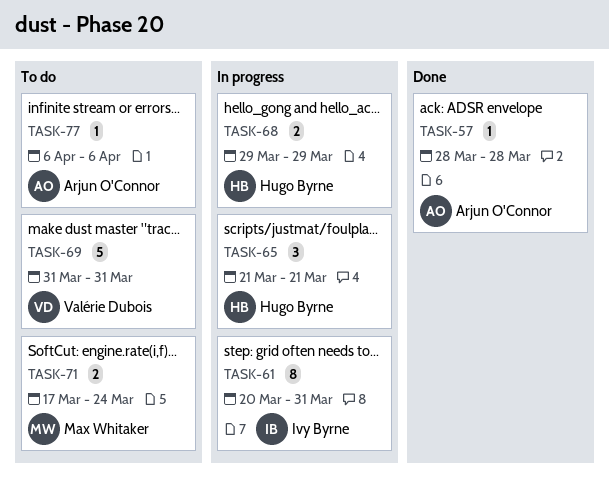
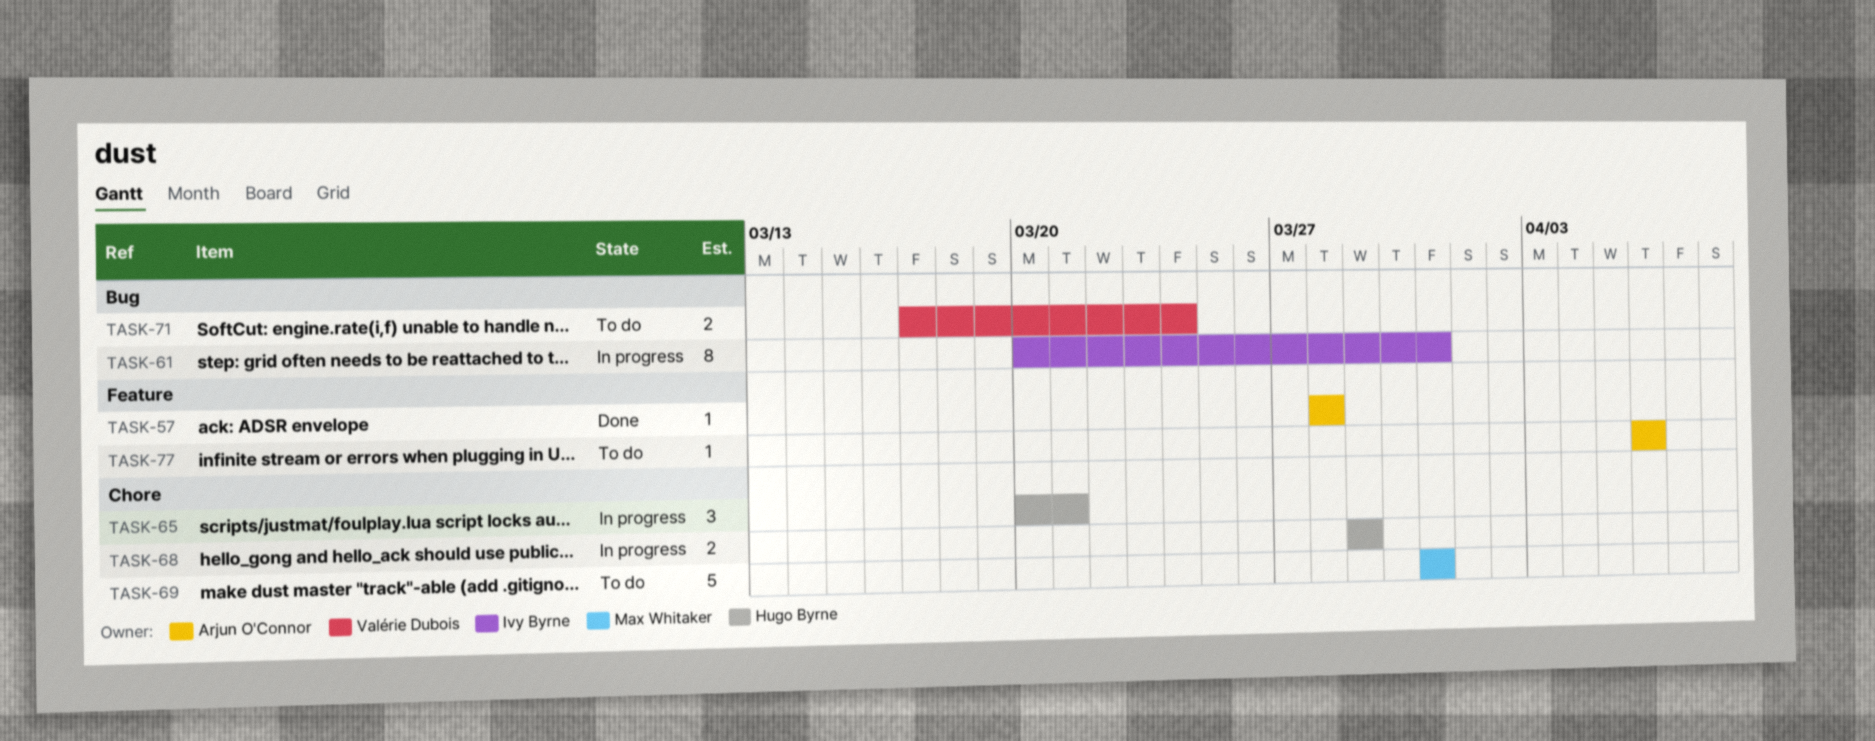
TASK-65, start: Mar 21 -> Mar 20
TASK-69, owner: Valérie Dubois -> Max Whitaker
TASK-71, owner: Max Whitaker -> Valérie Dubois

